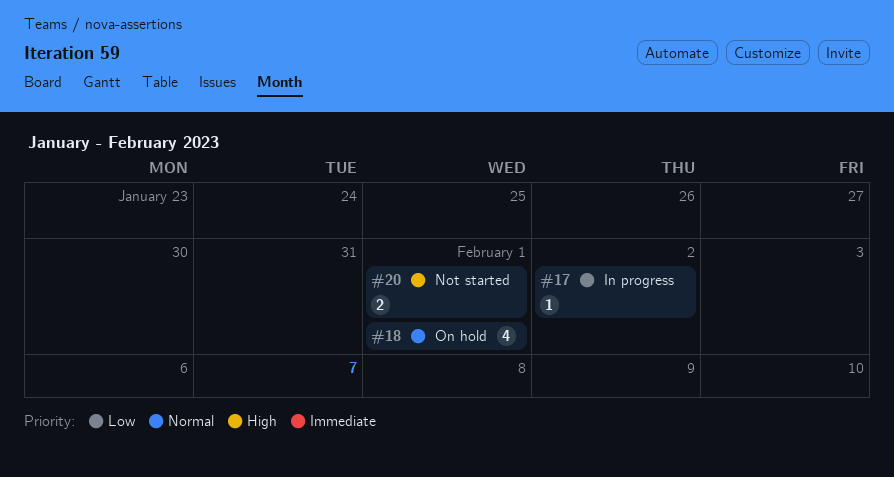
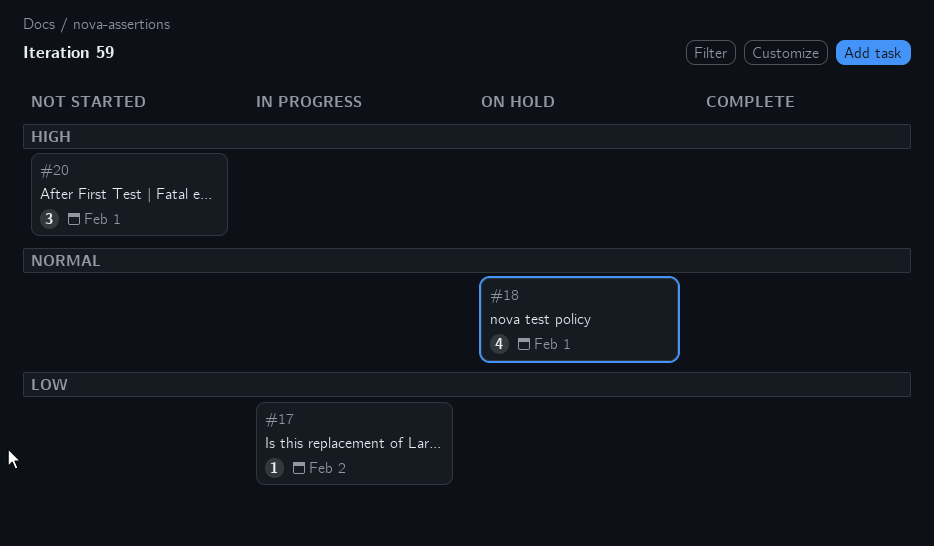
#20, estimate: 2 -> 3

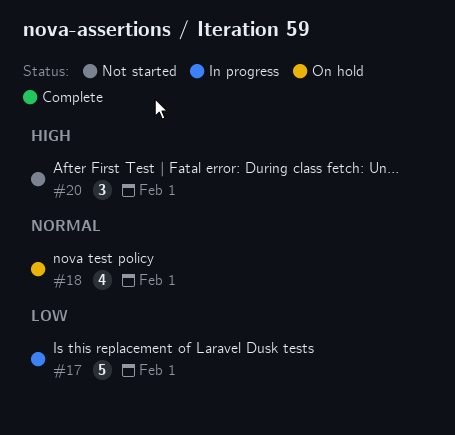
#17, estimate: 1 -> 5
#17, due: Feb 2 -> Feb 1

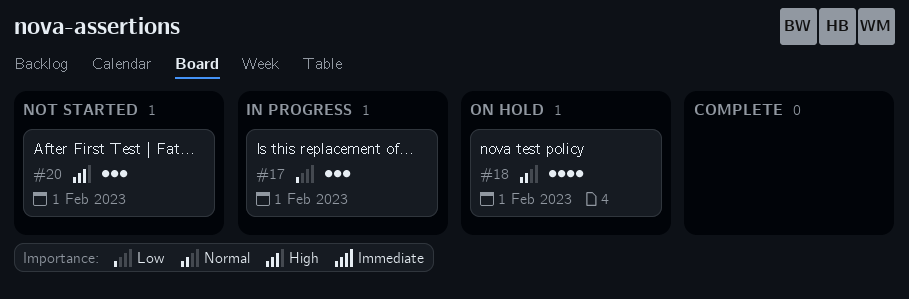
#17, estimate: 5 -> 3

